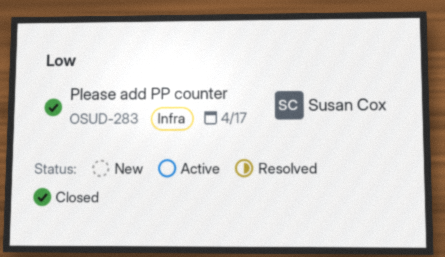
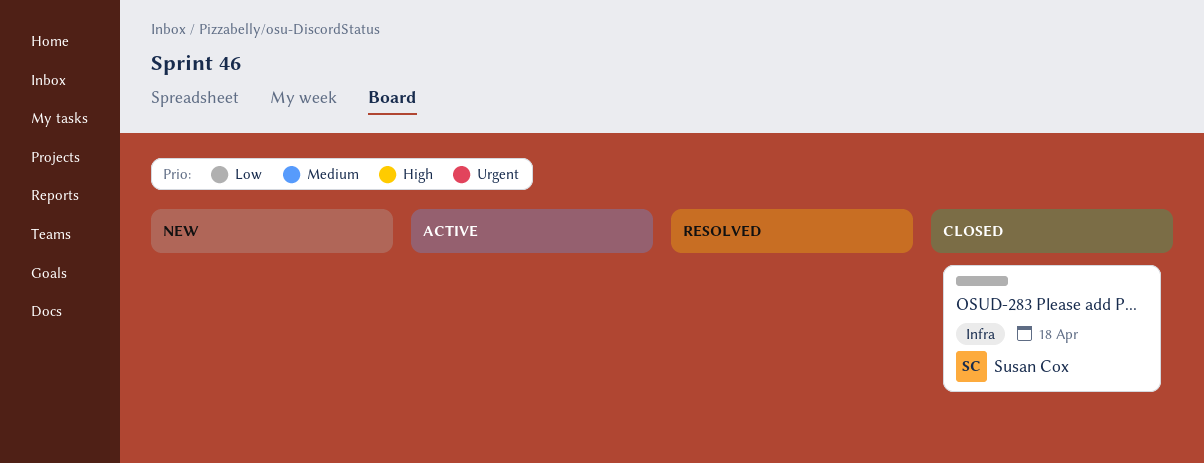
OSUD-283, due: Apr 17 -> Apr 18

